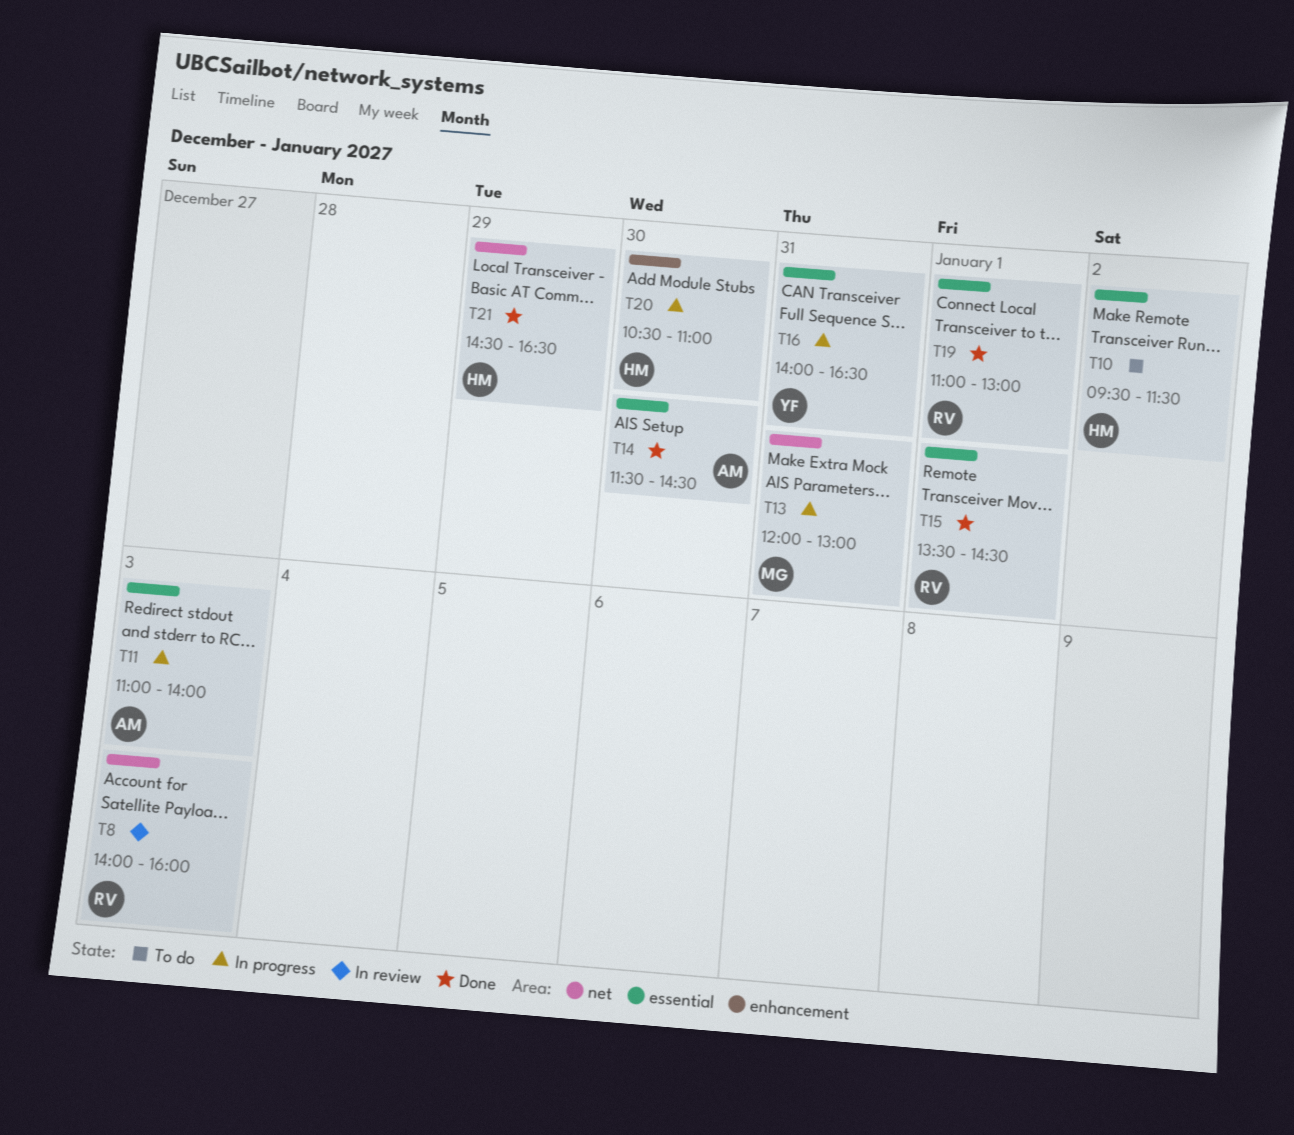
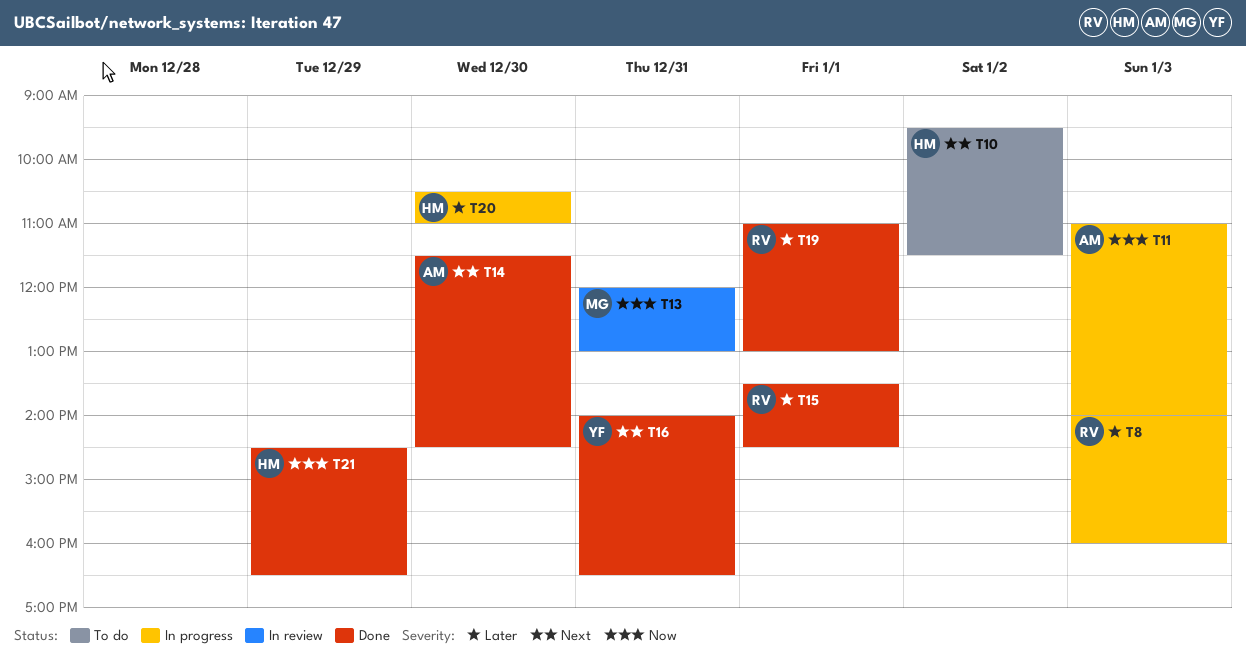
T8, status: In review -> In progress
T13, status: In progress -> In review
T16, status: In progress -> Done

